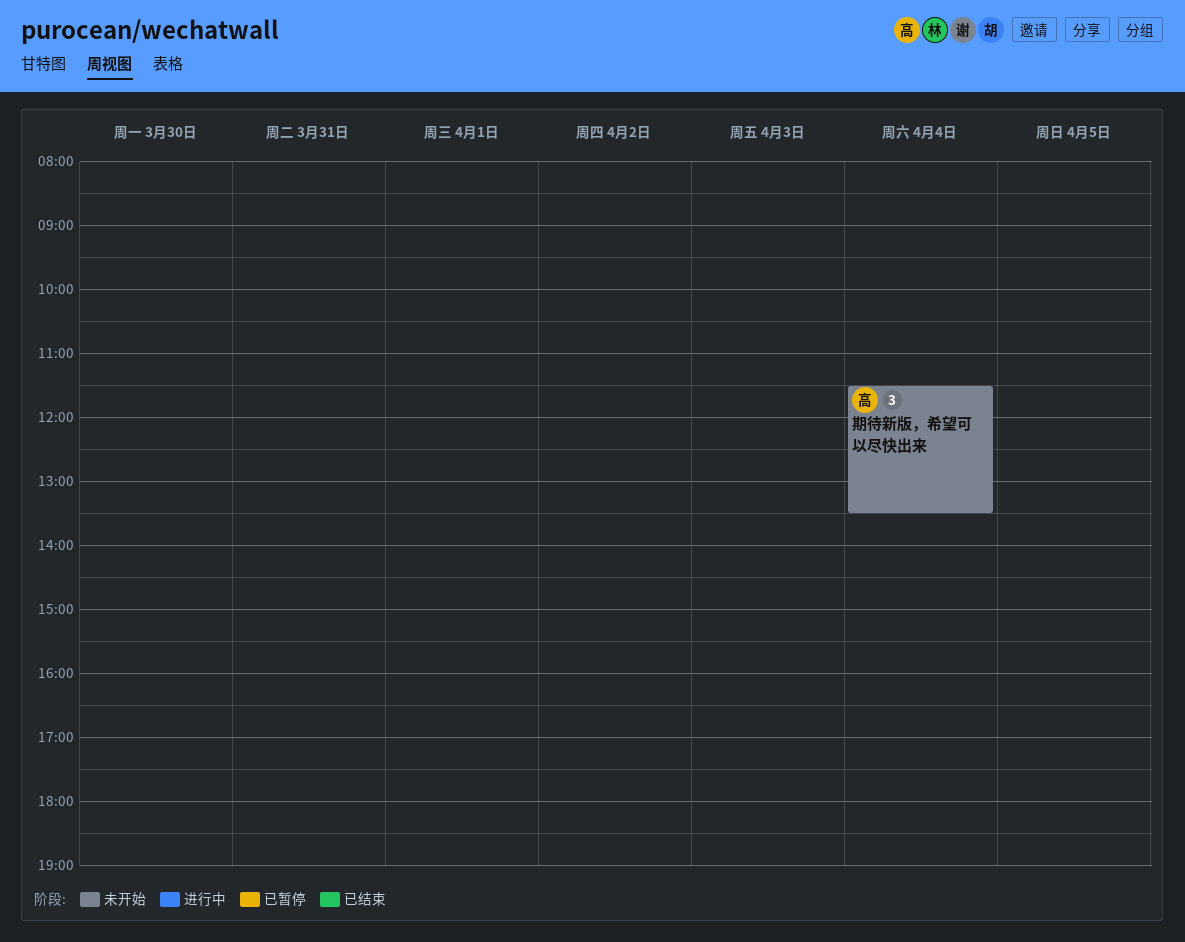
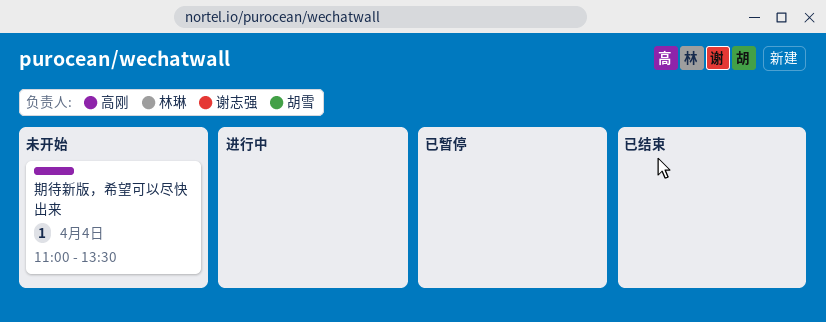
期待新版，希望可以尽快出来, estimate: 3 -> 1
期待新版，希望可以尽快出来, begins: 11:30 -> 11:00

